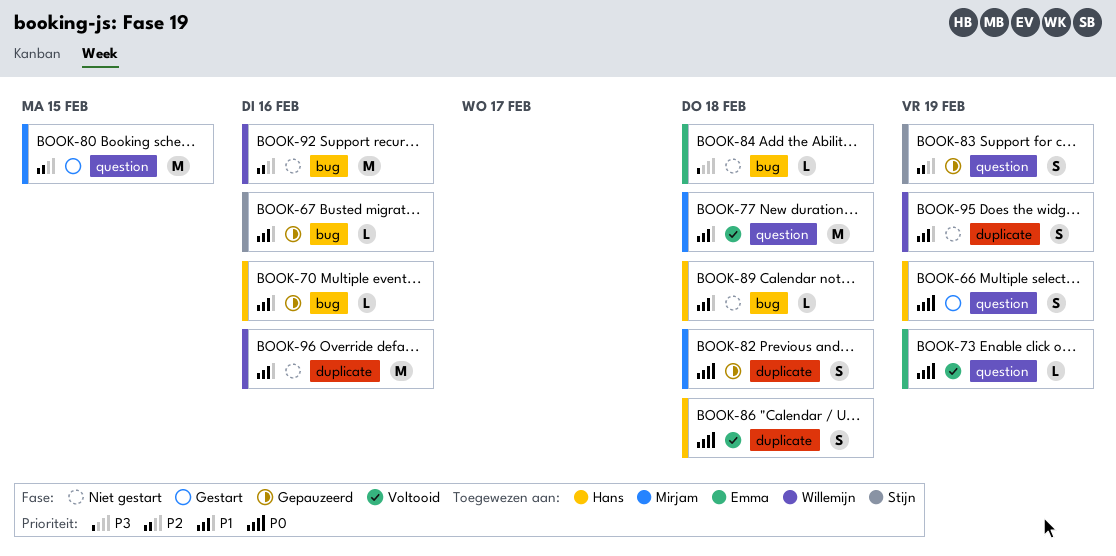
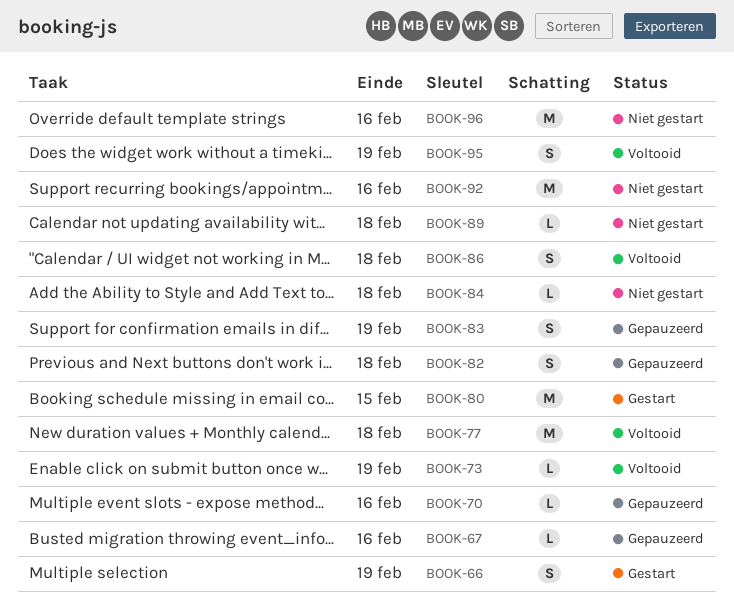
BOOK-95, status: Niet gestart -> Voltooid

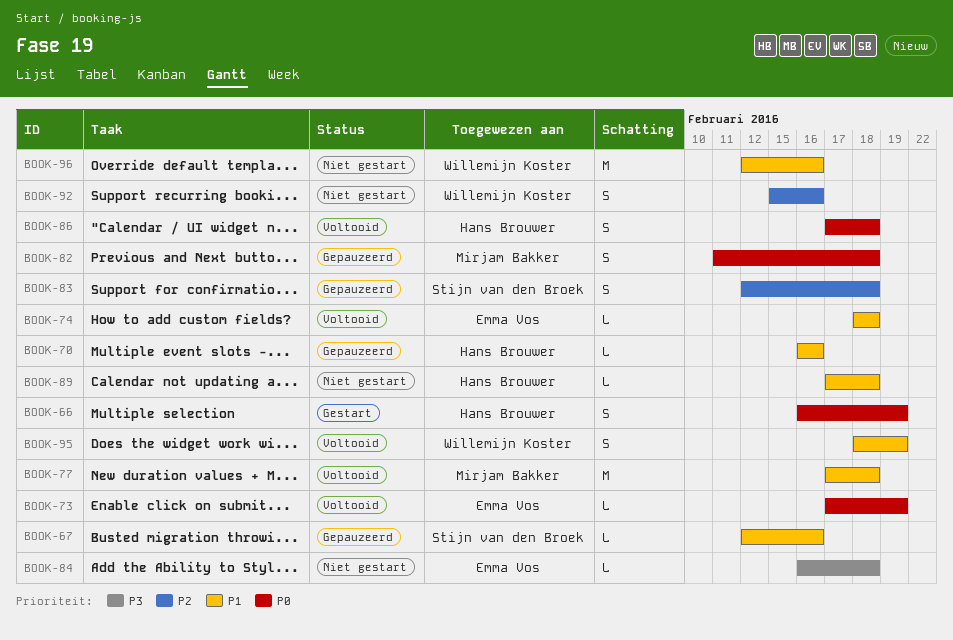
BOOK-74: none -> present
BOOK-80: present -> none
BOOK-83, due: Feb 19 -> Feb 18
BOOK-92, estimate: M -> S

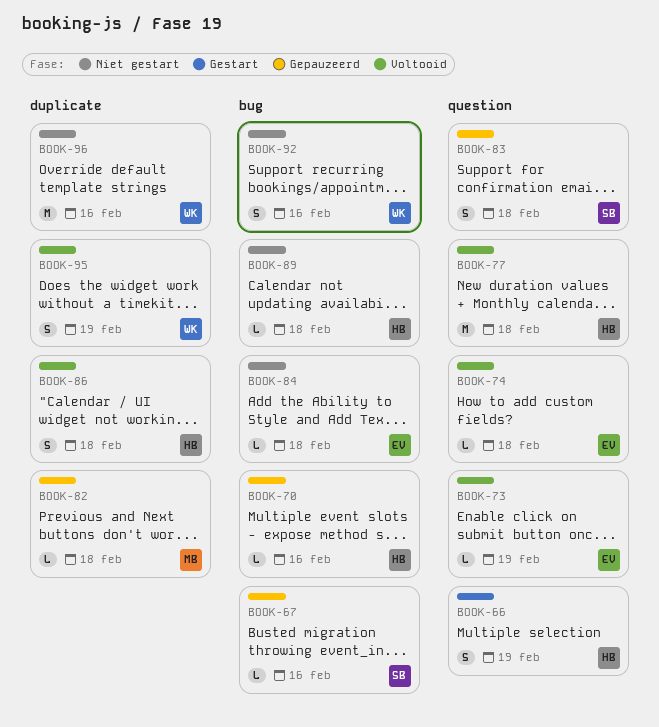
BOOK-77, owner: Mirjam Bakker -> Hans Brouwer
BOOK-82, estimate: S -> L

